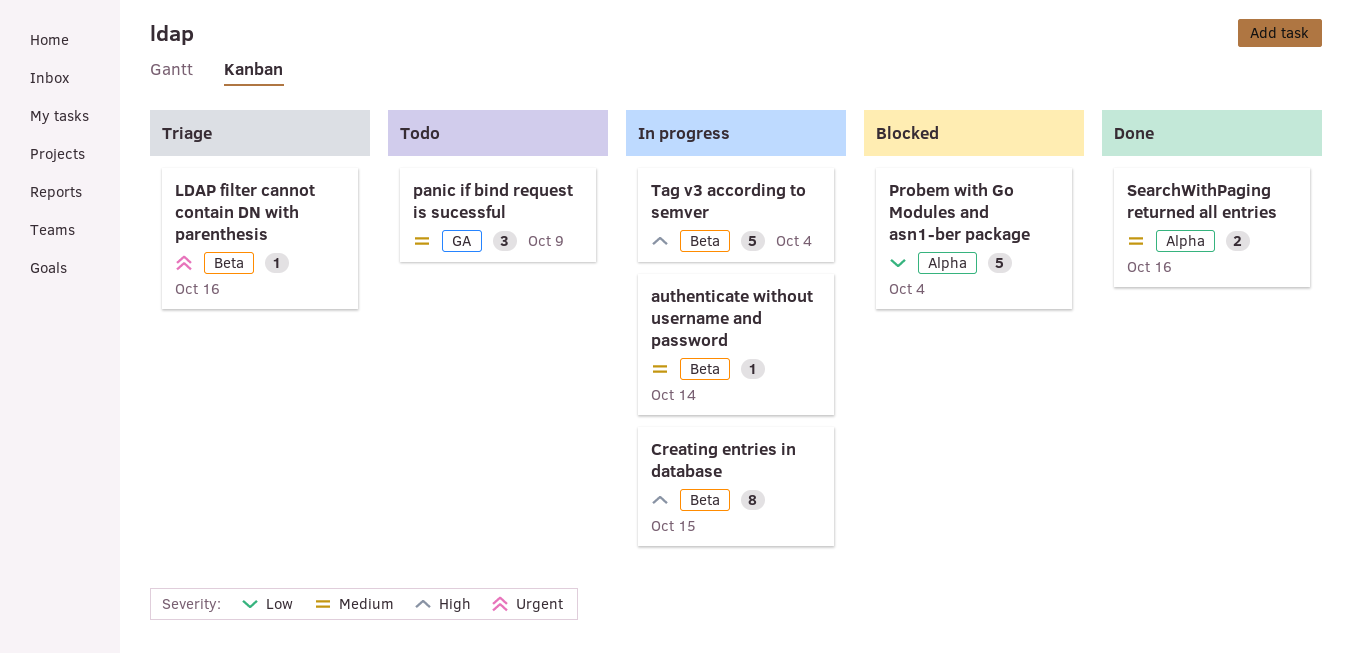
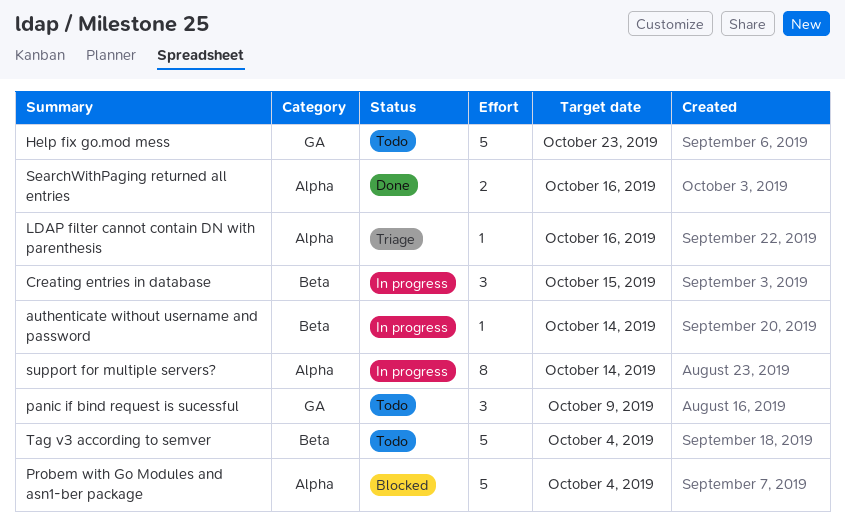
Creating entries in database, estimate: 8 -> 3
Help fix go.mod mess: none -> present
LDAP filter cannot contain DN with parenthesis, label: Beta -> Alpha
support for multiple servers?: none -> present
Tag v3 according to semver, status: In progress -> Todo

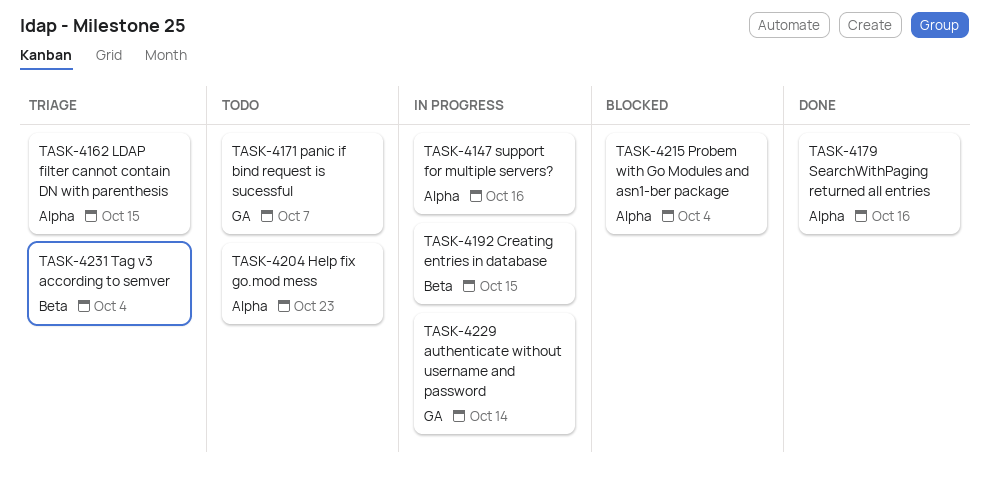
authenticate without username and password, label: Beta -> GA
Help fix go.mod mess, label: GA -> Alpha
LDAP filter cannot contain DN with parenthesis, due: Oct 16 -> Oct 15
panic if bind request is sucessful, due: Oct 9 -> Oct 7
support for multiple servers?, due: Oct 14 -> Oct 16
Tag v3 according to semver, status: Todo -> Triage

